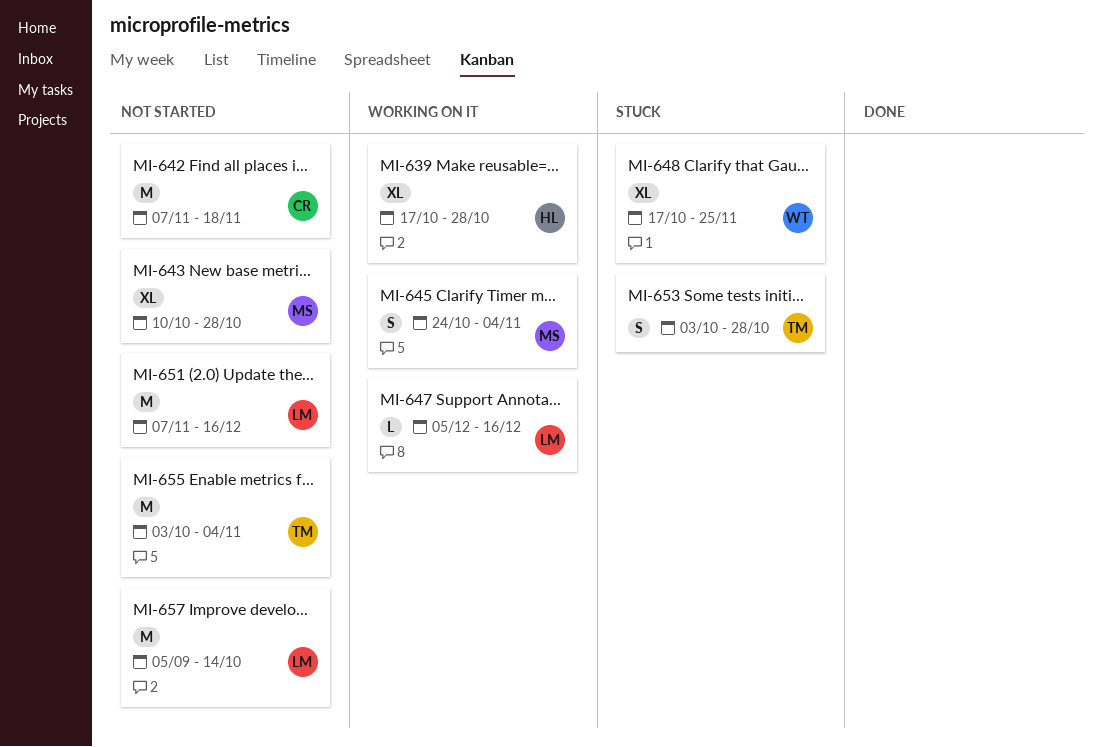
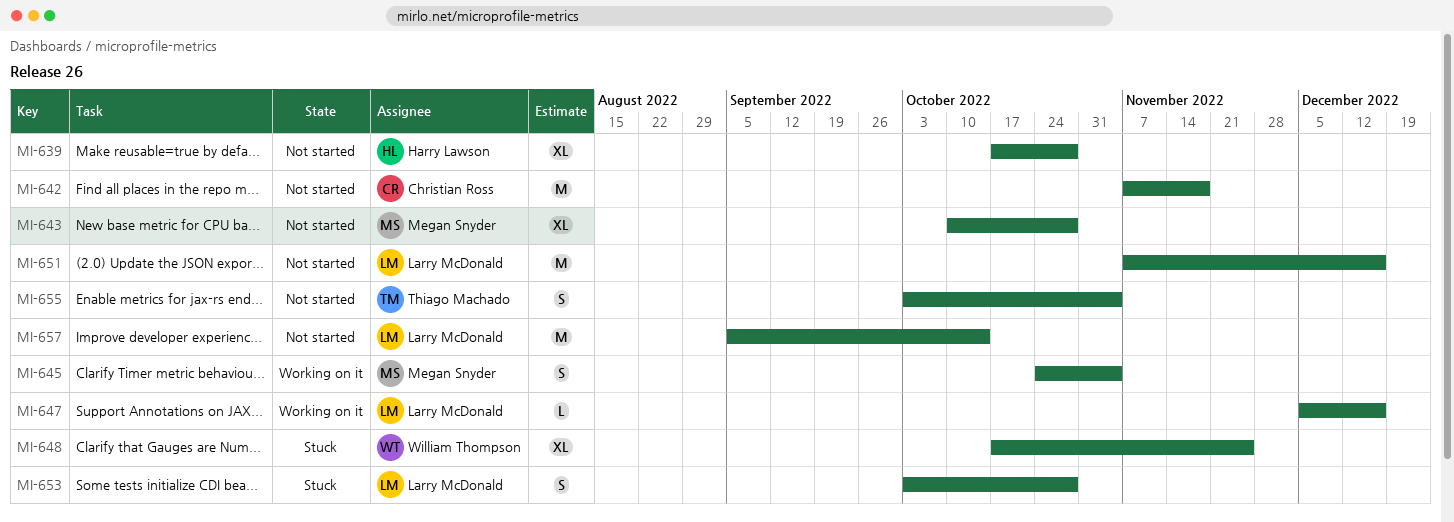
MI-639, status: Working on it -> Not started
MI-653, owner: Thiago Machado -> Larry McDonald
MI-655, estimate: M -> S

